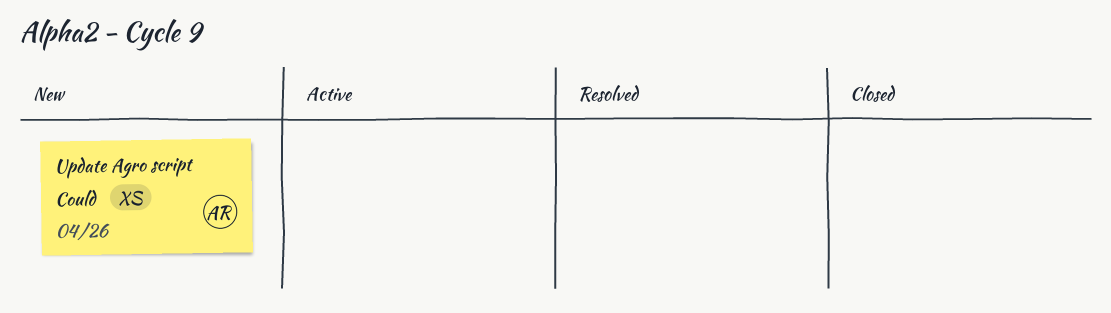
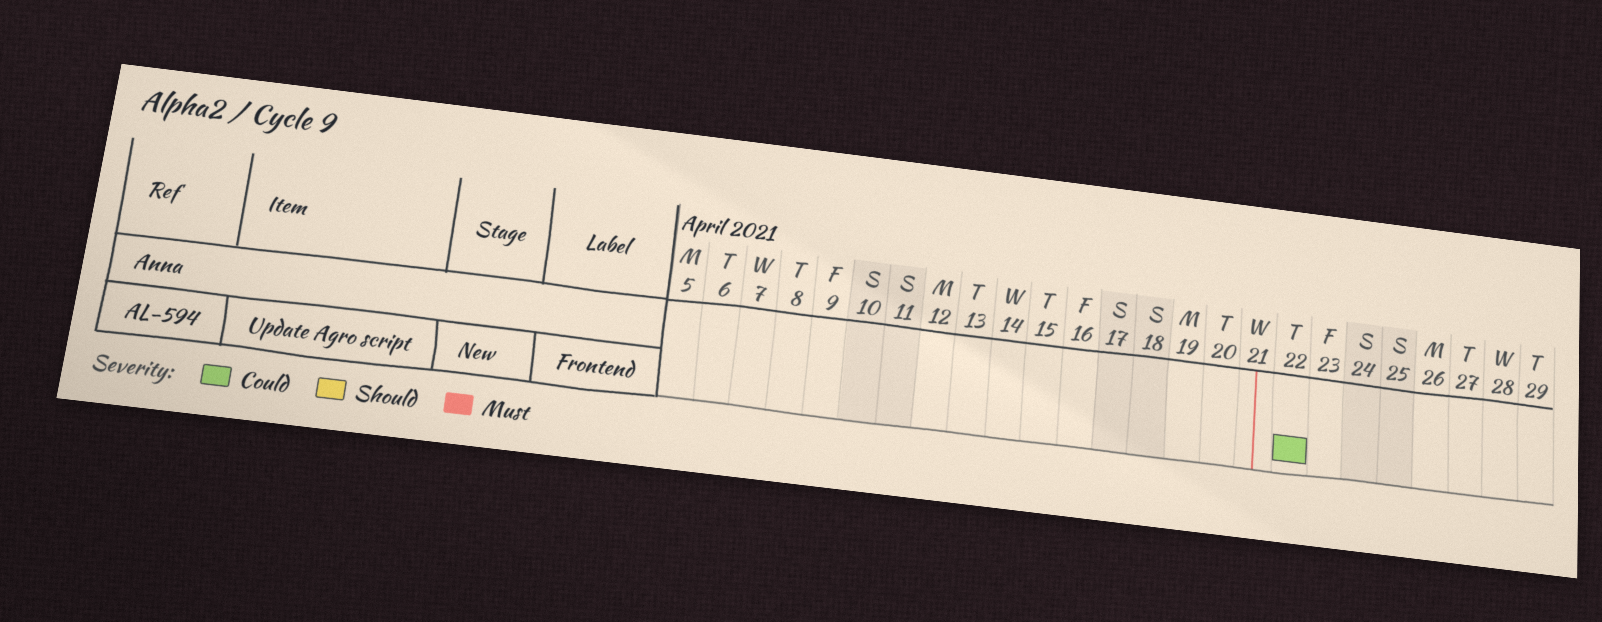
Update Agro script, due: Apr 26 -> Apr 22

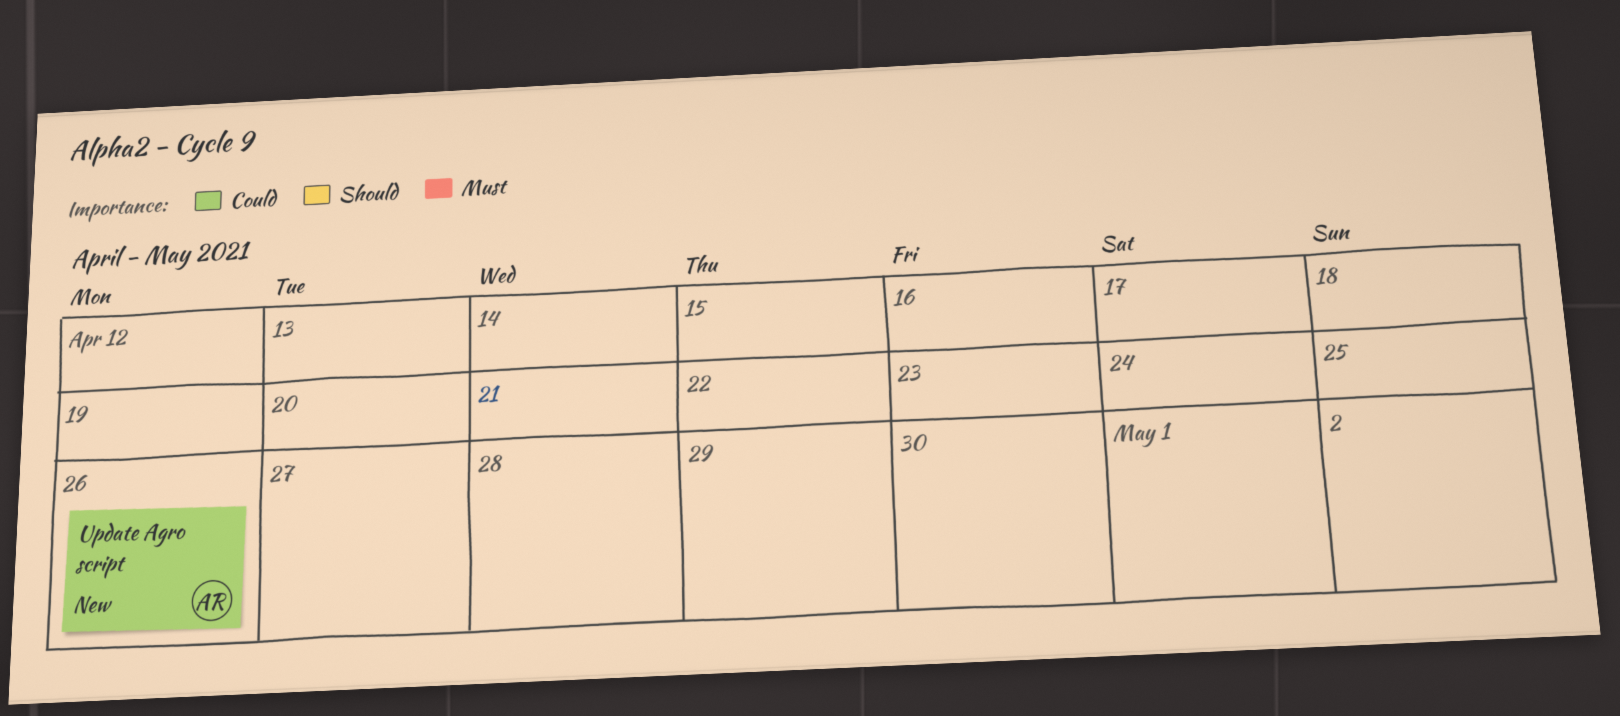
Update Agro script, due: Apr 22 -> Apr 26

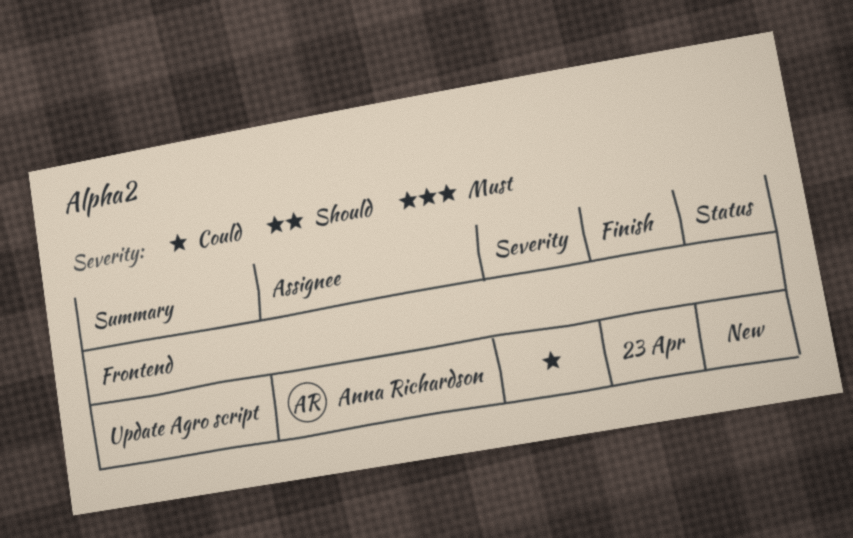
Update Agro script, due: Apr 26 -> Apr 23

